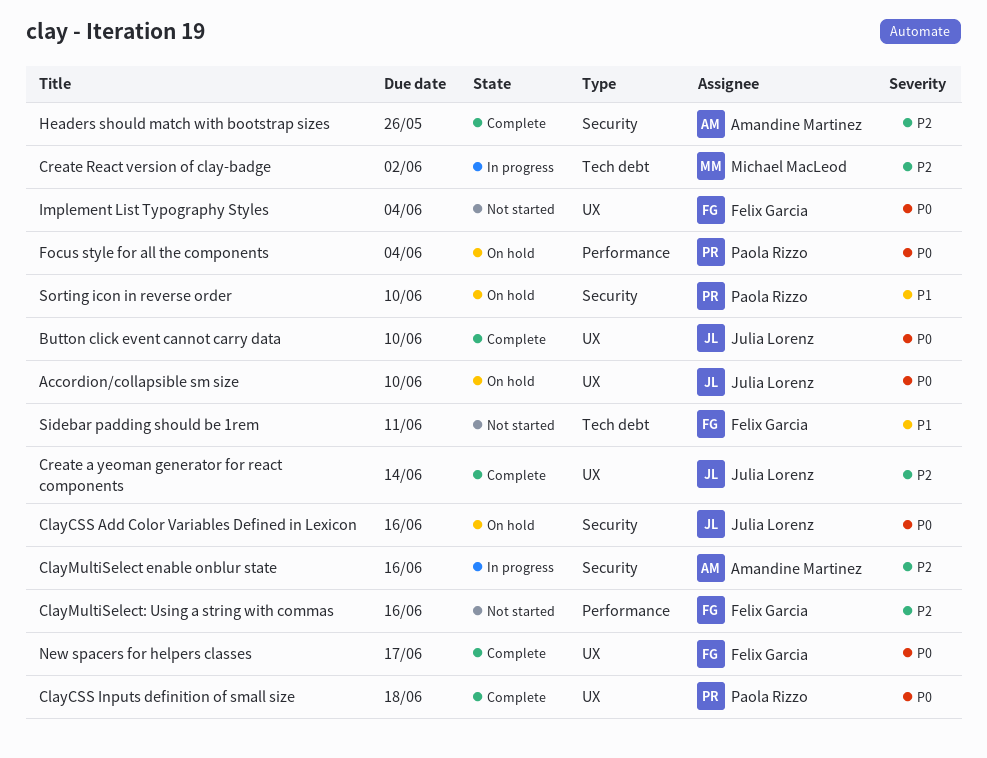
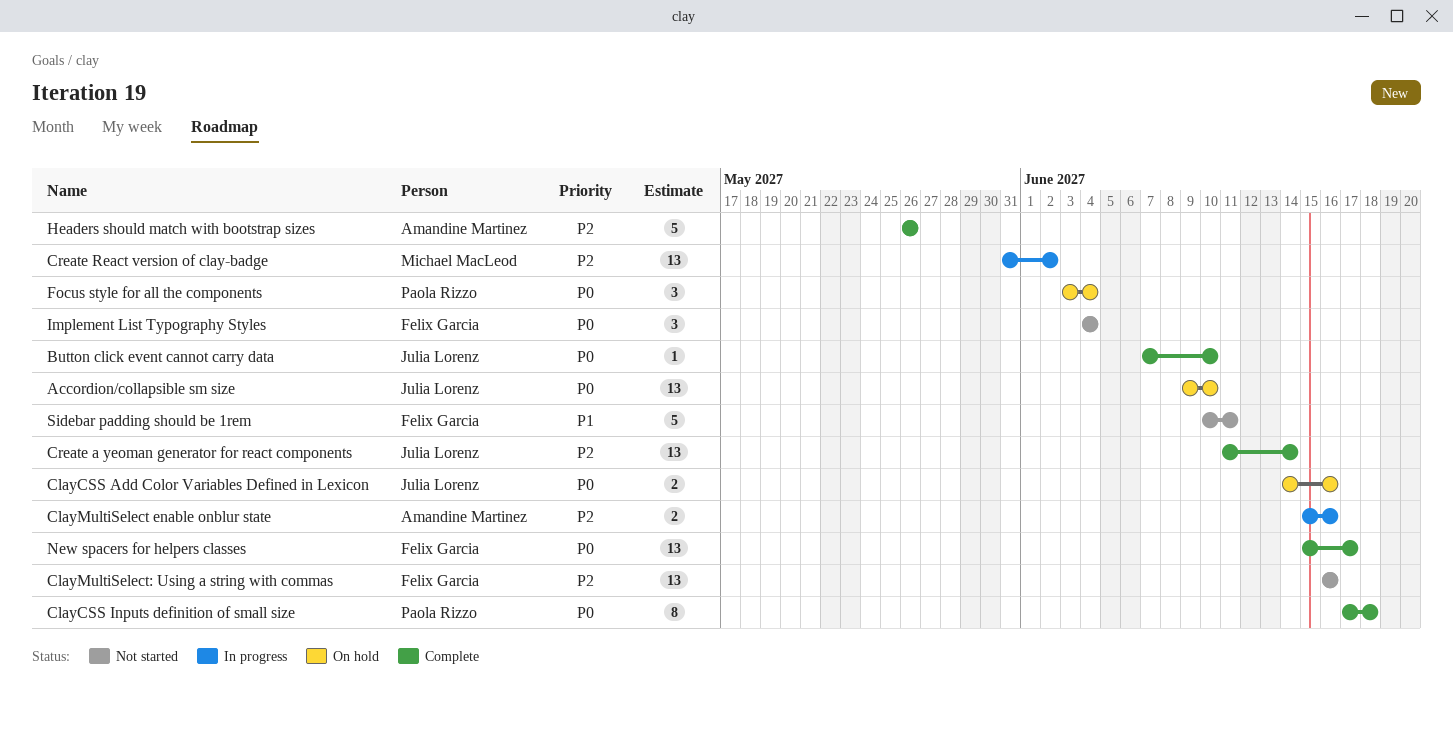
Sorting icon in reverse order: present -> none

